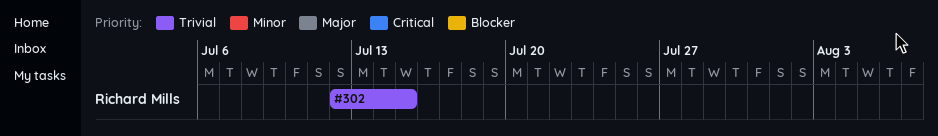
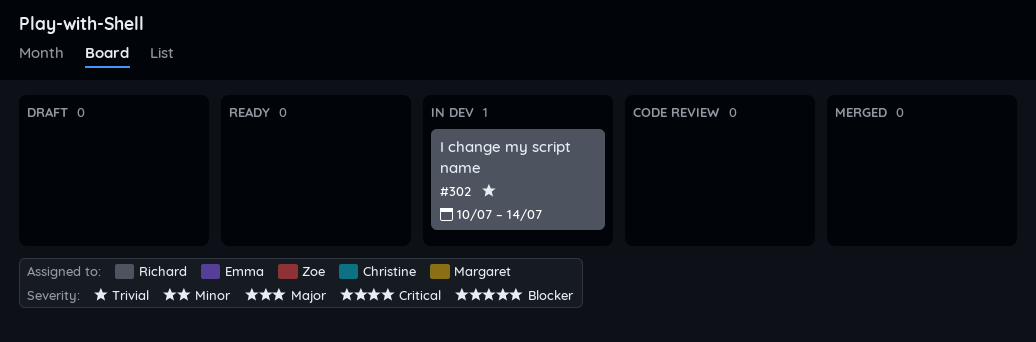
#302, start: Jul 12 -> Jul 10
#302, due: Jul 15 -> Jul 14

